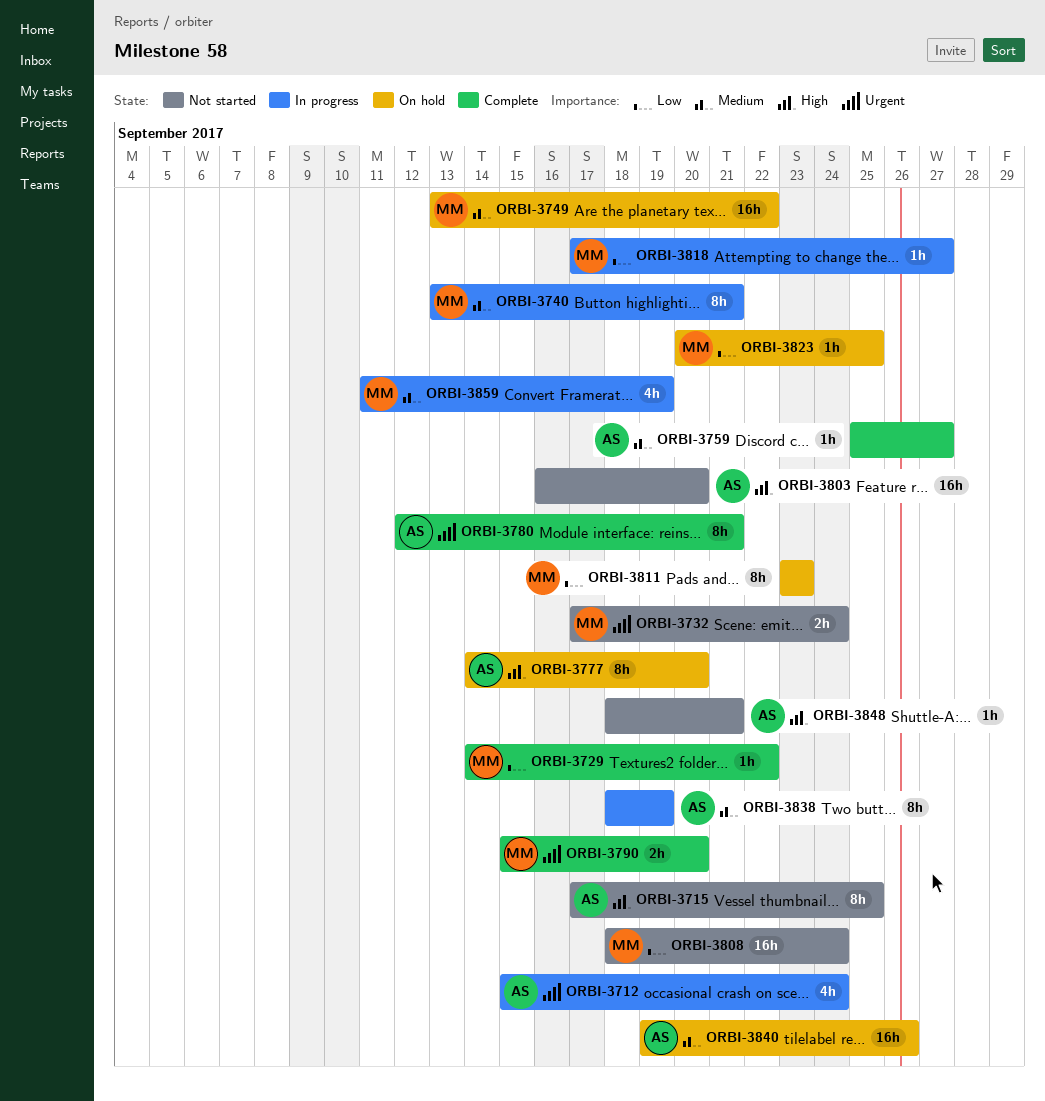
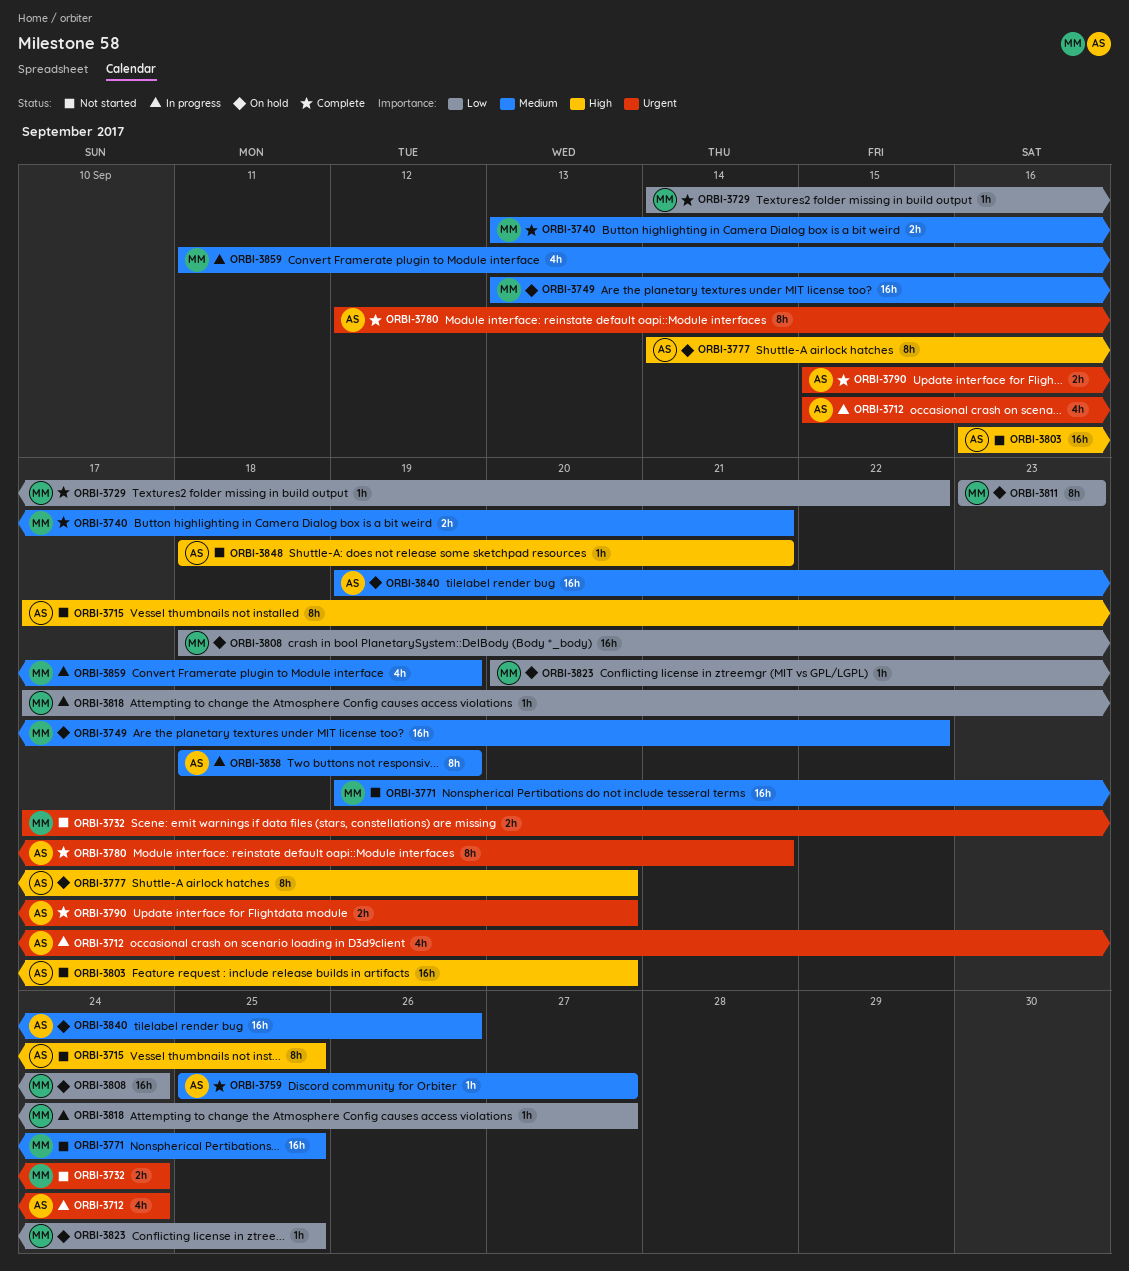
ORBI-3740, status: In progress -> Complete
ORBI-3740, estimate: 8h -> 2h
ORBI-3771: none -> present
ORBI-3790, owner: MM -> AS
ORBI-3808, status: Not started -> On hold

